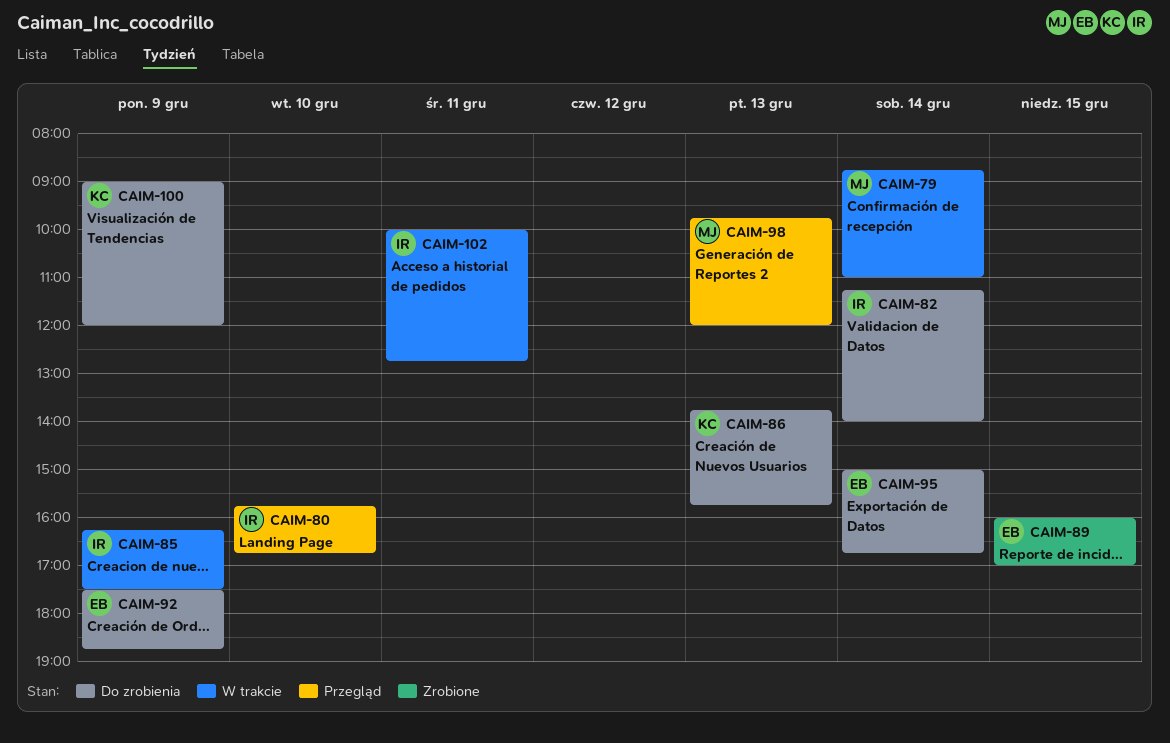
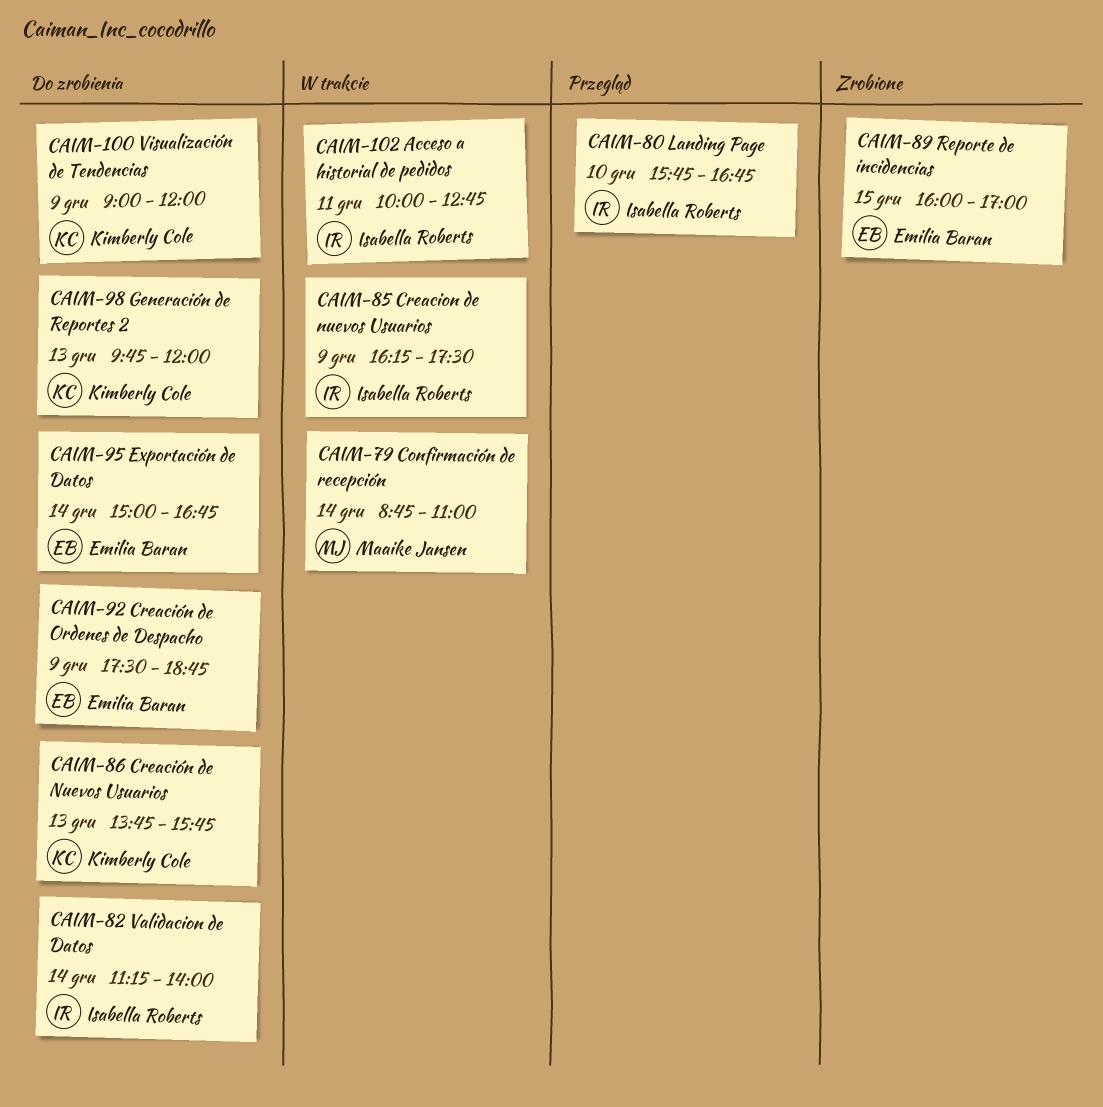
CAIM-98, status: Przegląd -> Do zrobienia
CAIM-98, owner: Maaike Jansen -> Kimberly Cole

